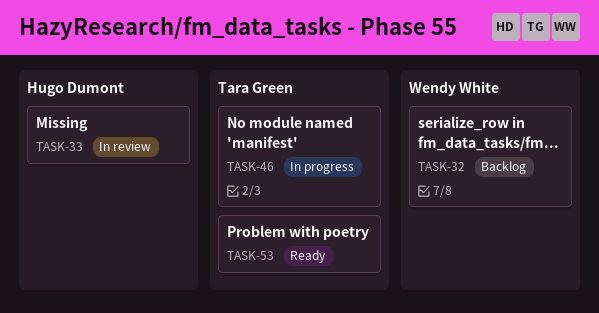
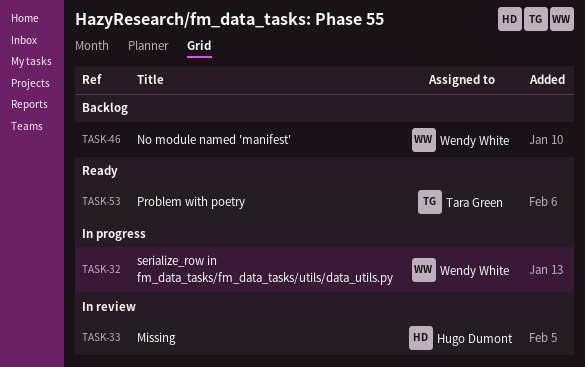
TASK-32, status: Backlog -> In progress
TASK-46, status: In progress -> Backlog
TASK-46, owner: Tara Green -> Wendy White

